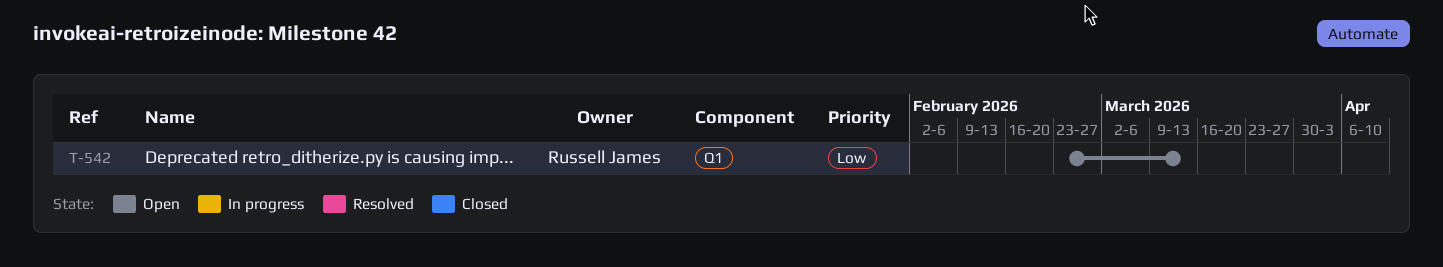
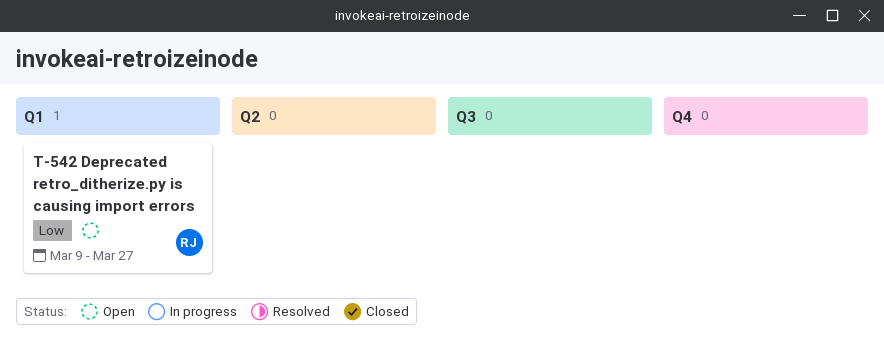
T-542, start: Feb 23 -> Mar 9
T-542, due: Mar 13 -> Mar 27

